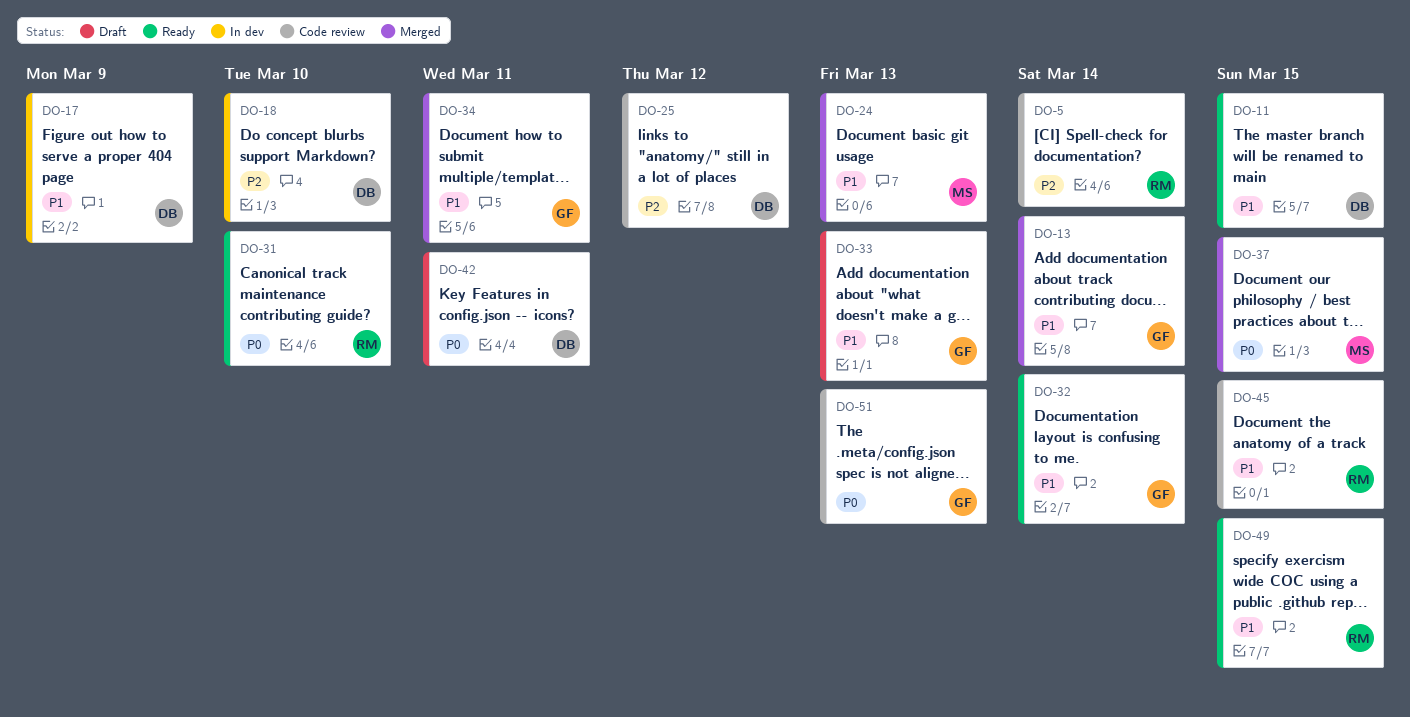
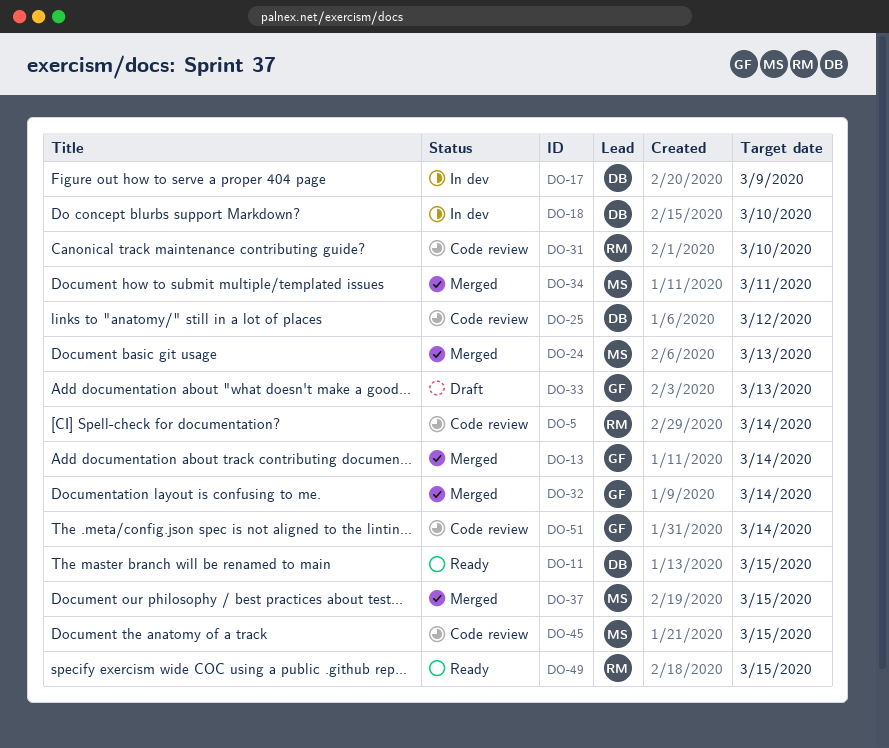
DO-31, status: Ready -> Code review
DO-32, status: Ready -> Merged
DO-34, owner: GF -> MS
DO-42: present -> none
DO-45, owner: RM -> MS
DO-51, due: Mar 13 -> Mar 14

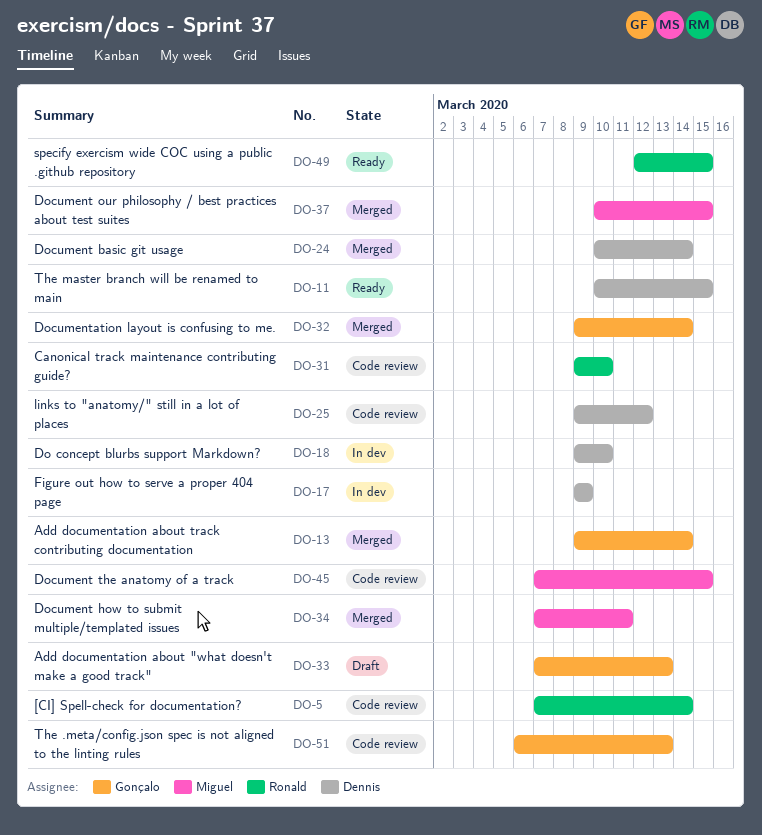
DO-24, owner: Miguel -> Dennis
DO-24, due: Mar 13 -> Mar 14
DO-51, due: Mar 14 -> Mar 13

